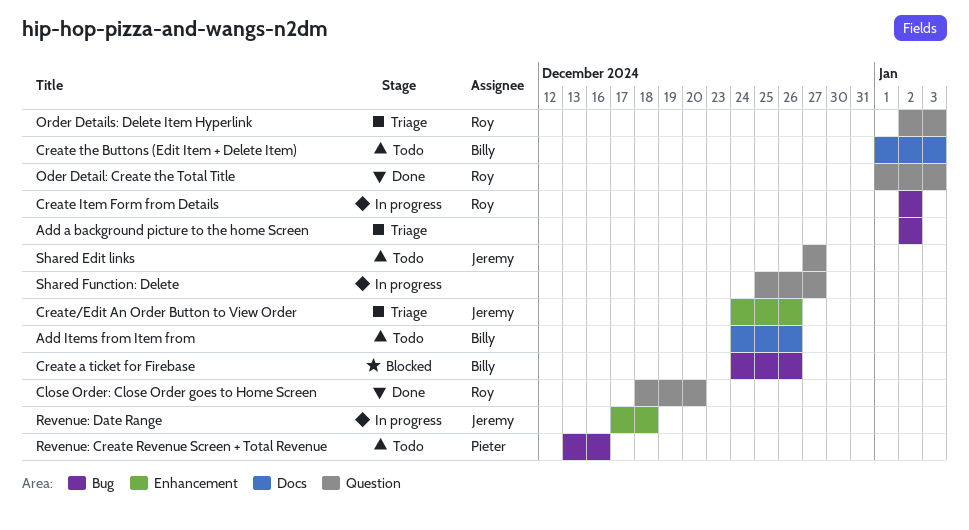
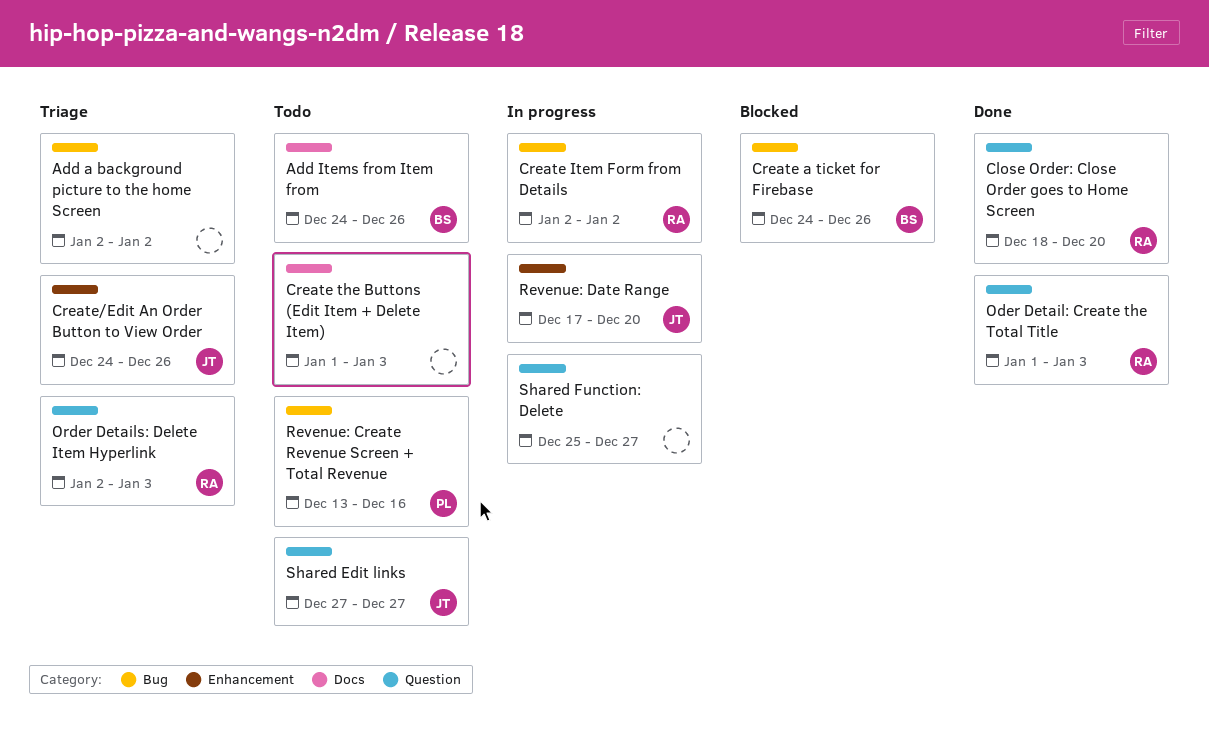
Create the Buttons (Edit Item + Delete Item), owner: Billy -> none
Revenue: Date Range, due: Dec 18 -> Dec 20

